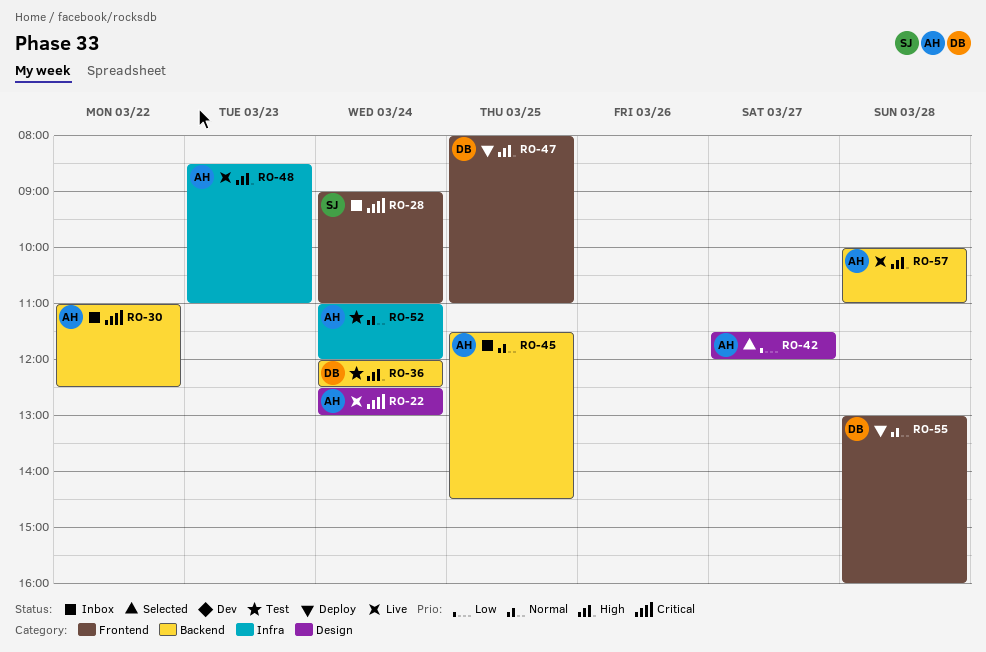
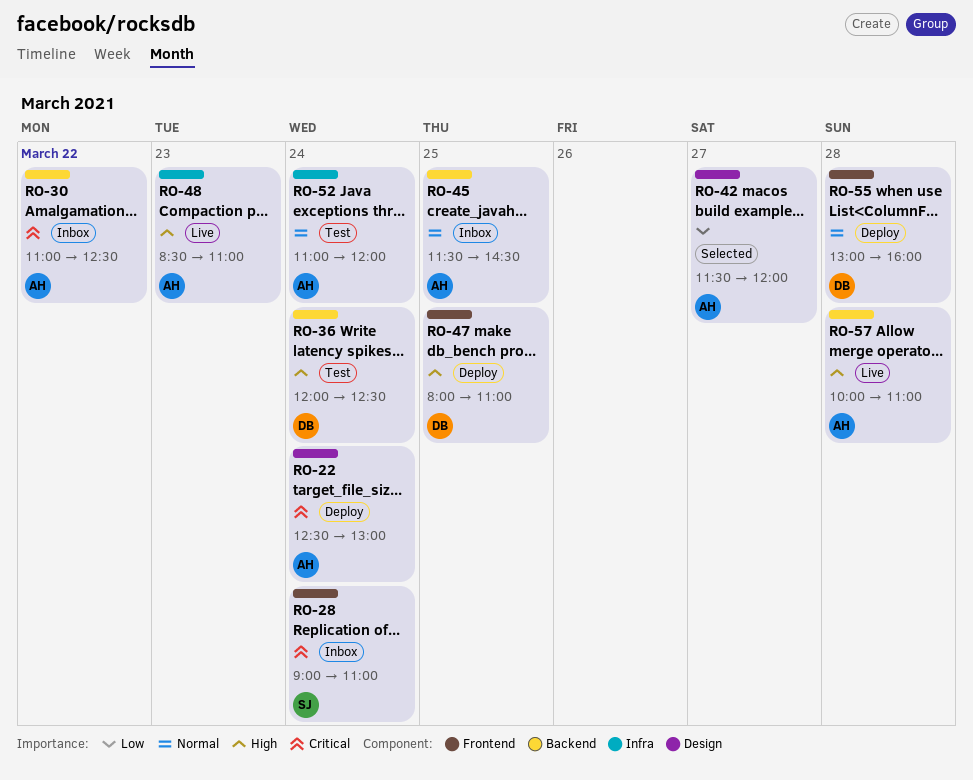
RO-22, status: Live -> Deploy

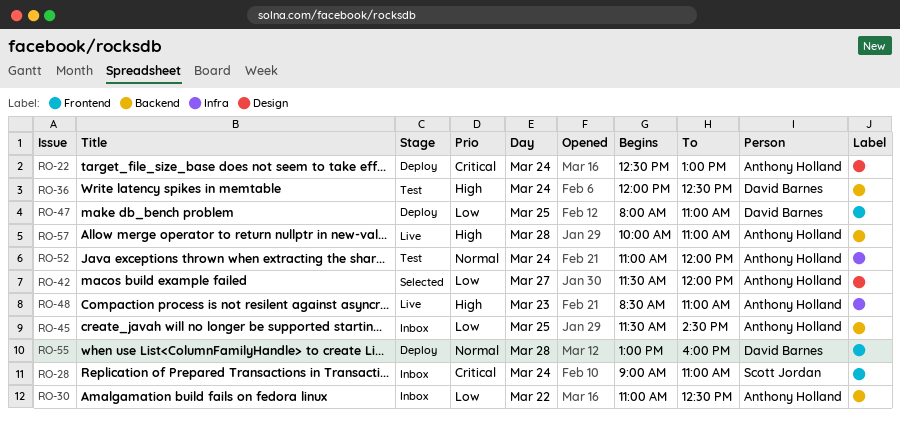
RO-30, priority: Critical -> Low
RO-45, priority: Normal -> Low
RO-47, priority: High -> Low

